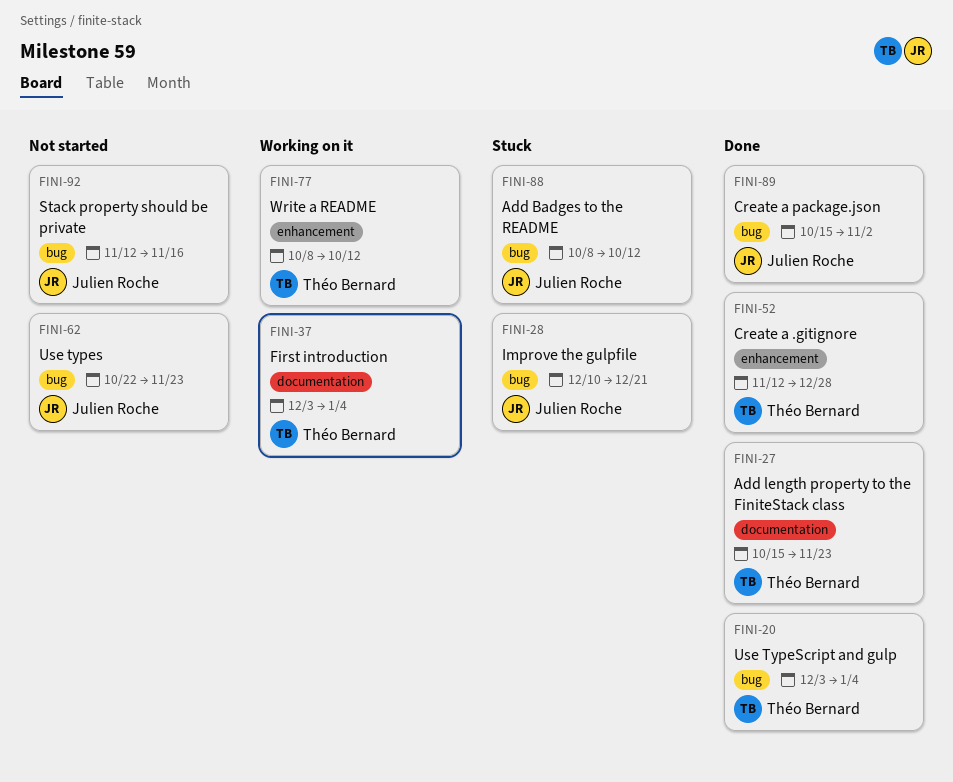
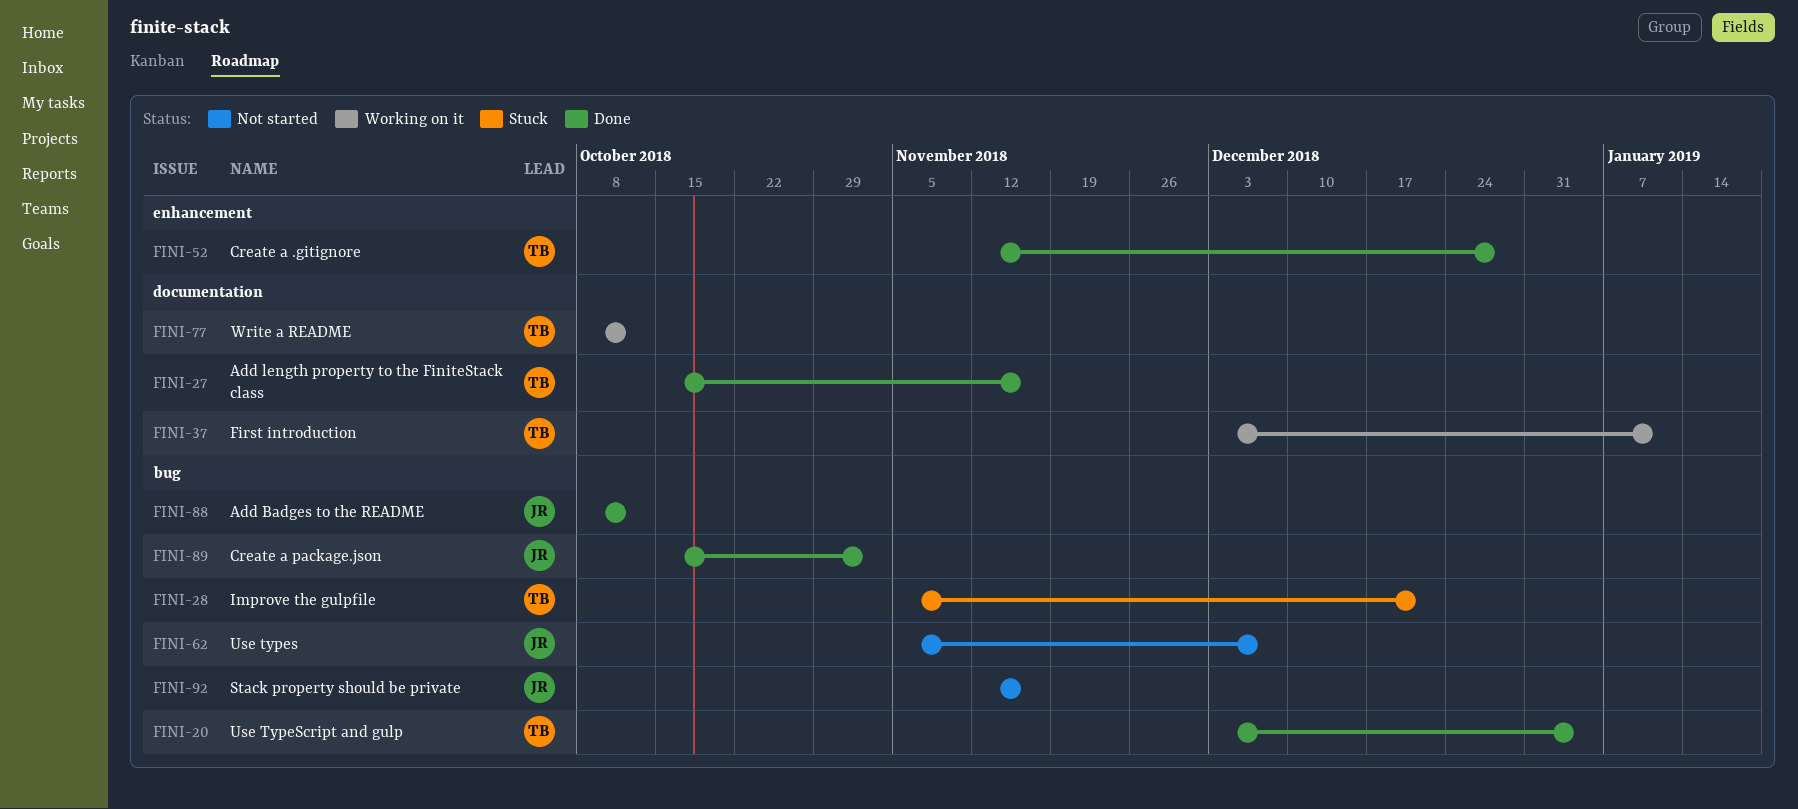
FINI-27, due: Nov 23 -> Nov 16
FINI-28, owner: Julien Roche -> Théo Bernard
FINI-28, start: Dec 10 -> Nov 5
FINI-37, due: Jan 4 -> Jan 11
FINI-62, start: Oct 22 -> Nov 5
FINI-62, due: Nov 23 -> Dec 7
FINI-77, label: enhancement -> documentation
FINI-88, status: Stuck -> Done

